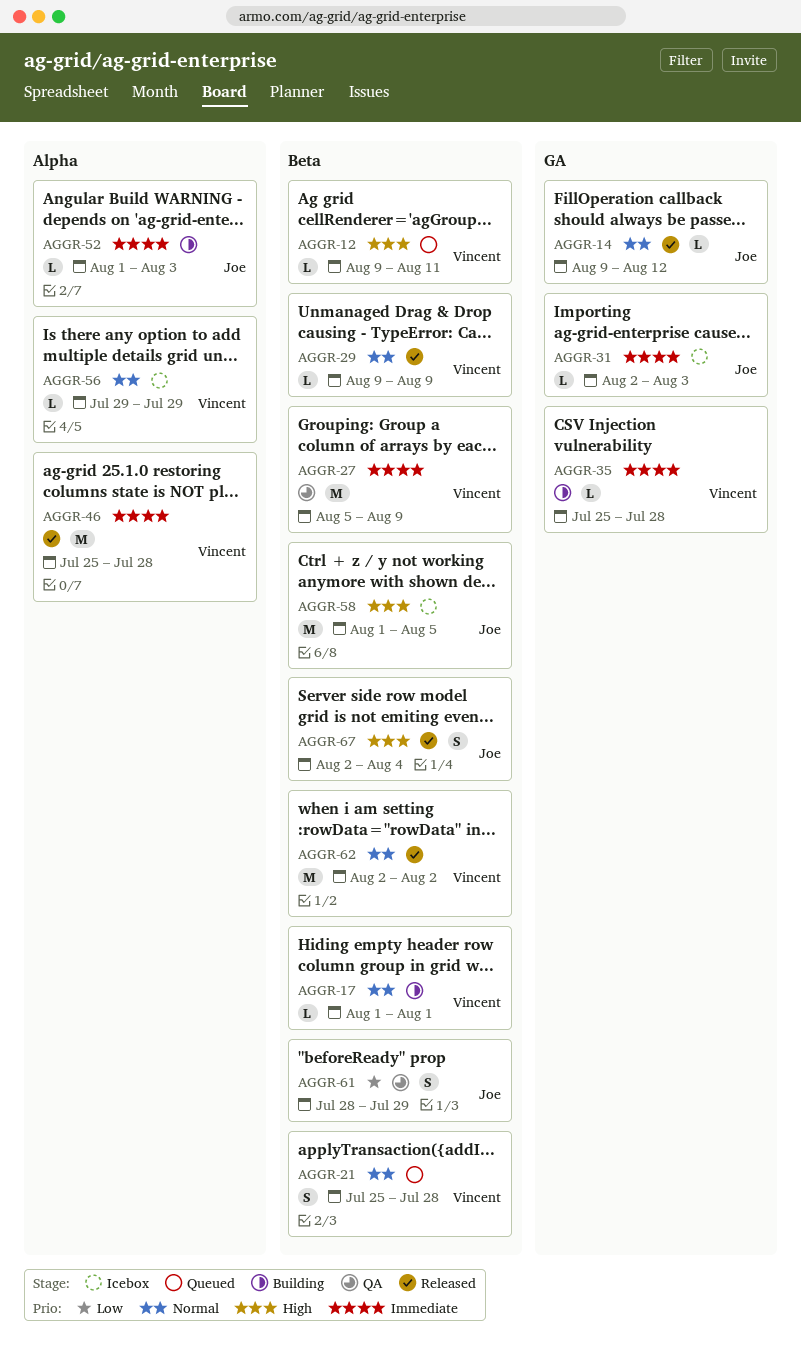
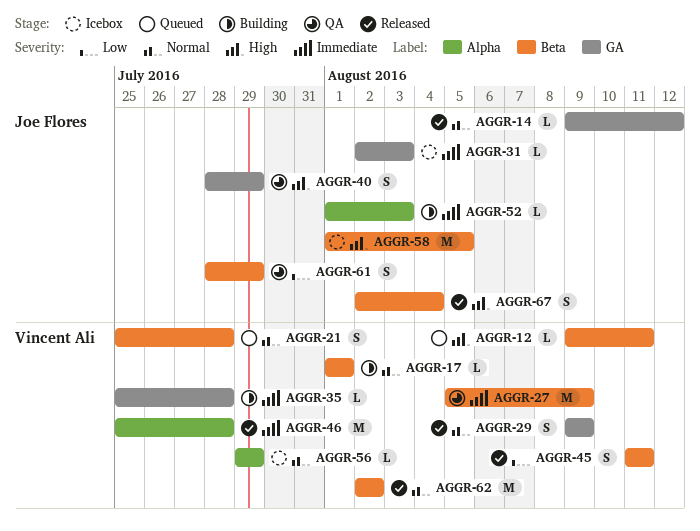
AGGR-29, label: Beta -> GA
AGGR-29, estimate: L -> S
AGGR-40: none -> present
AGGR-45: none -> present

